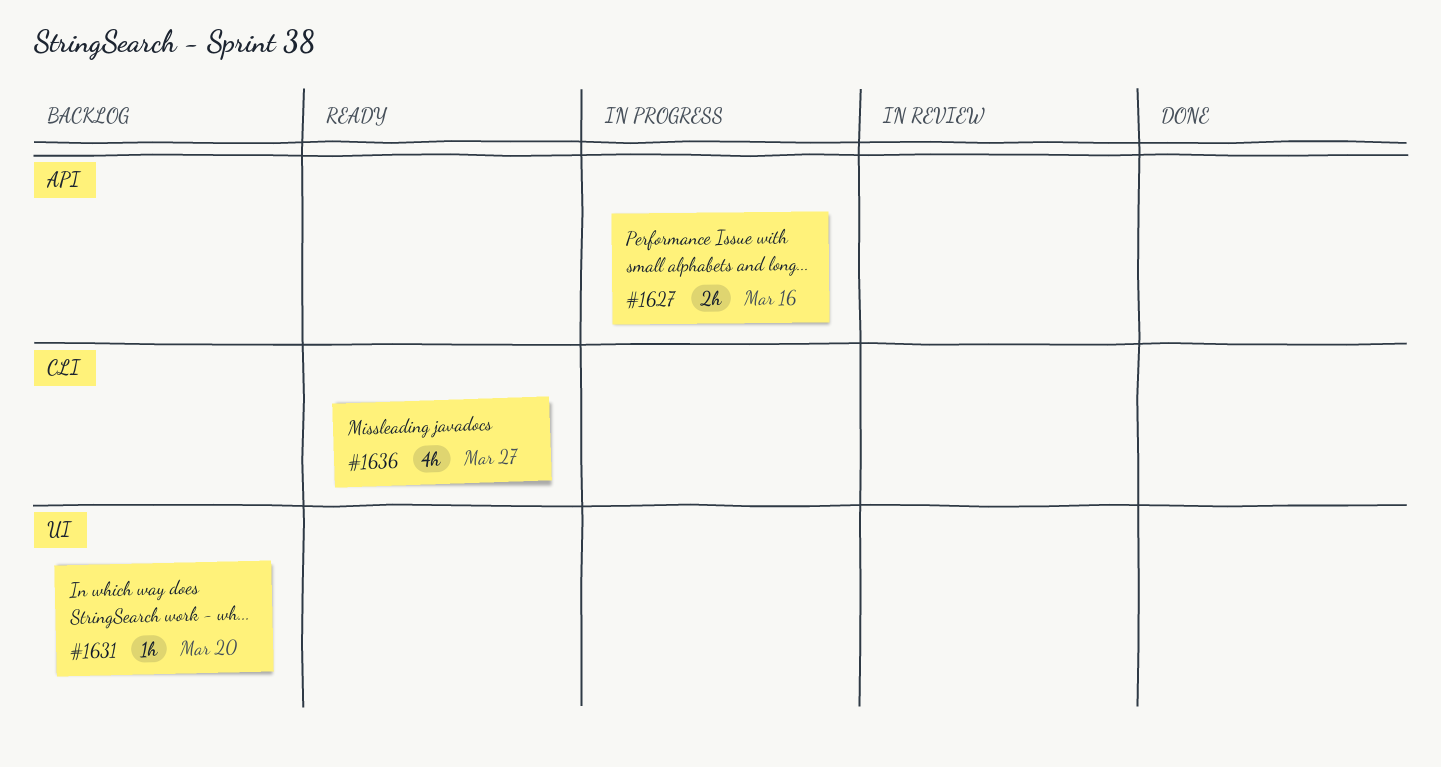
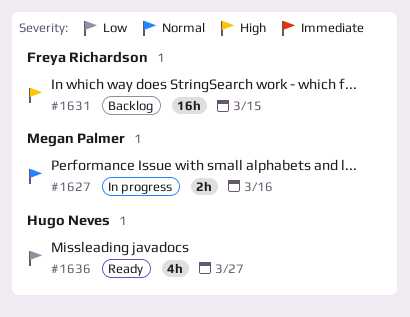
#1631, estimate: 1h -> 16h
#1631, due: Mar 20 -> Mar 15

